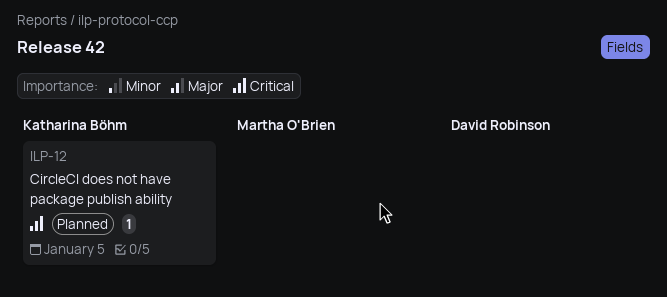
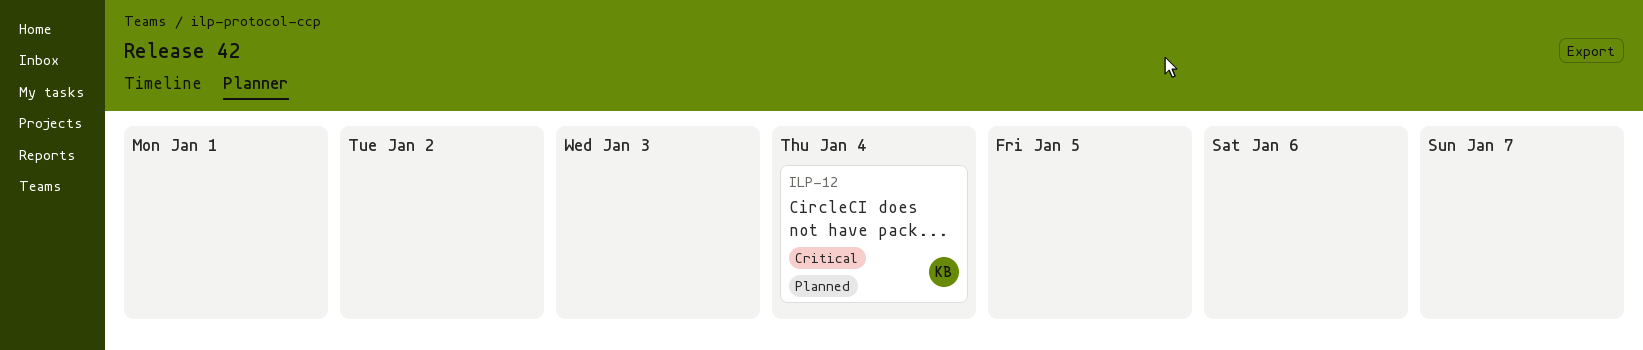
ILP-12, due: Jan 5 -> Jan 4

